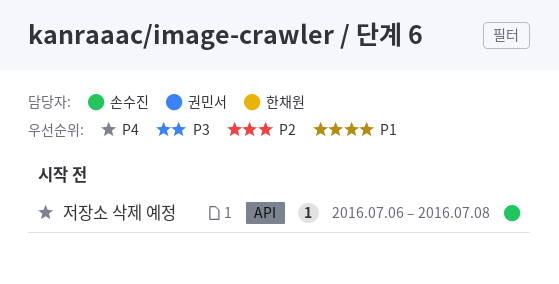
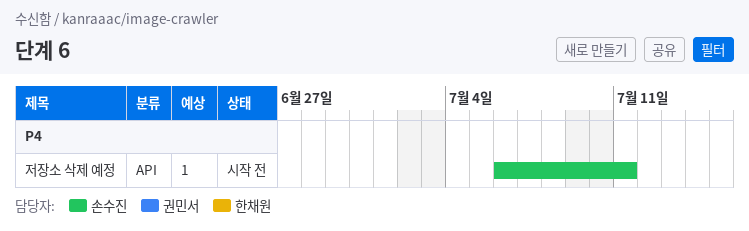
저장소 삭제 예정, due: Jul 8 -> Jul 11

